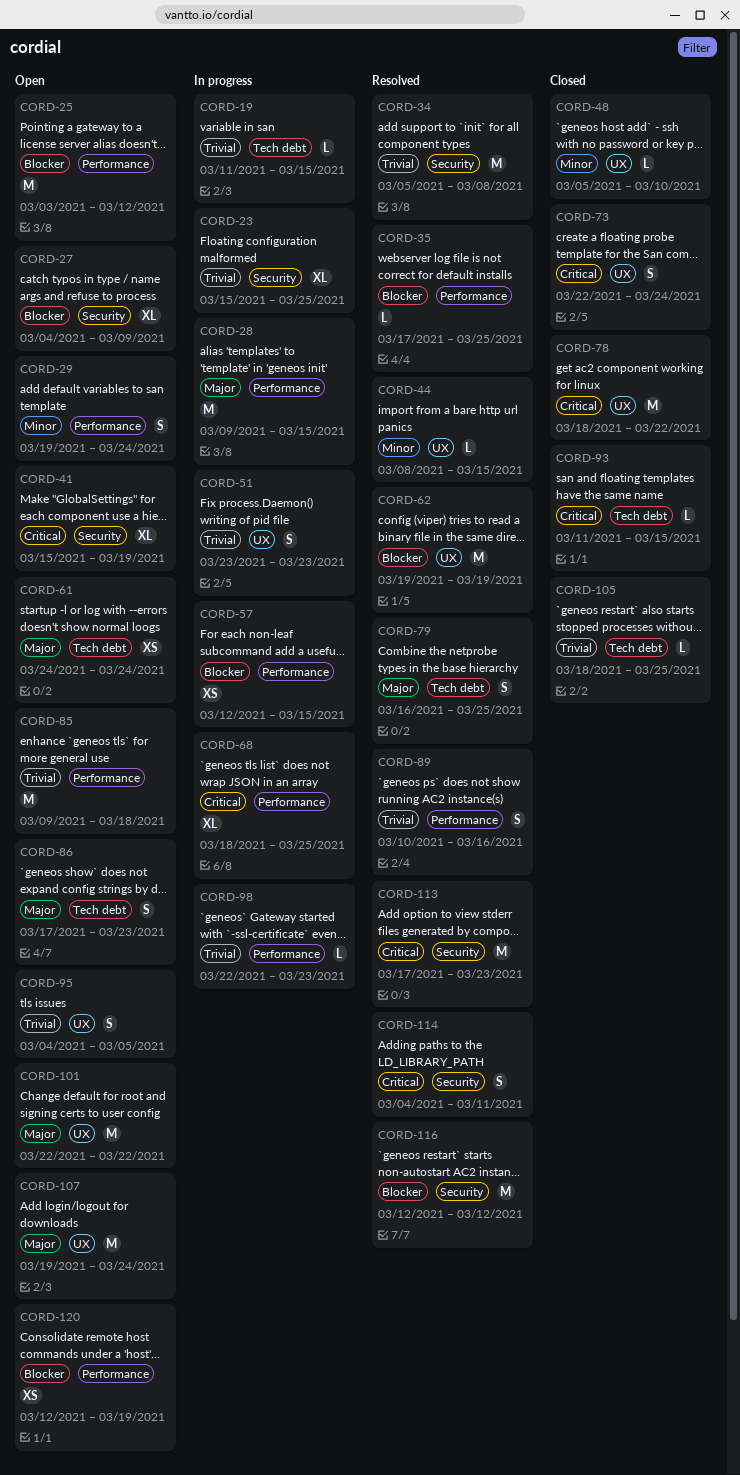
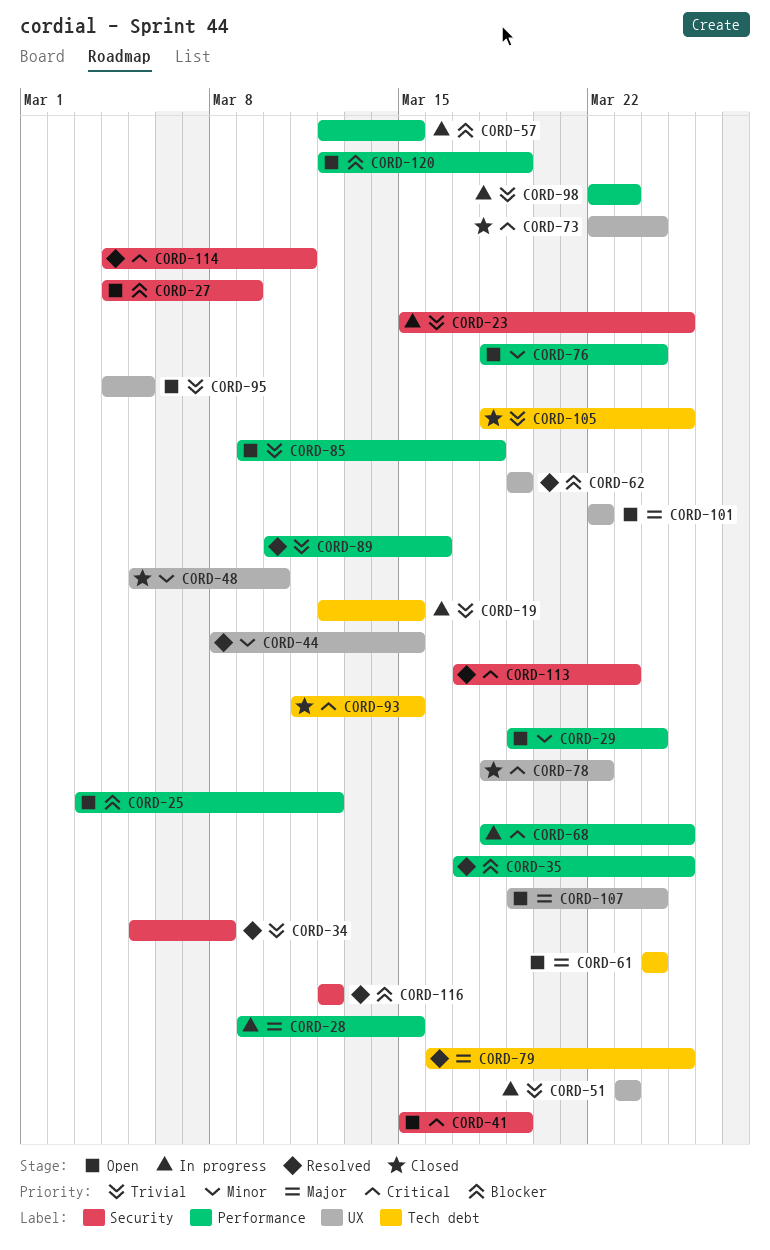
CORD-19, start: Mar 11 -> Mar 12
CORD-76: none -> present
CORD-86: present -> none

